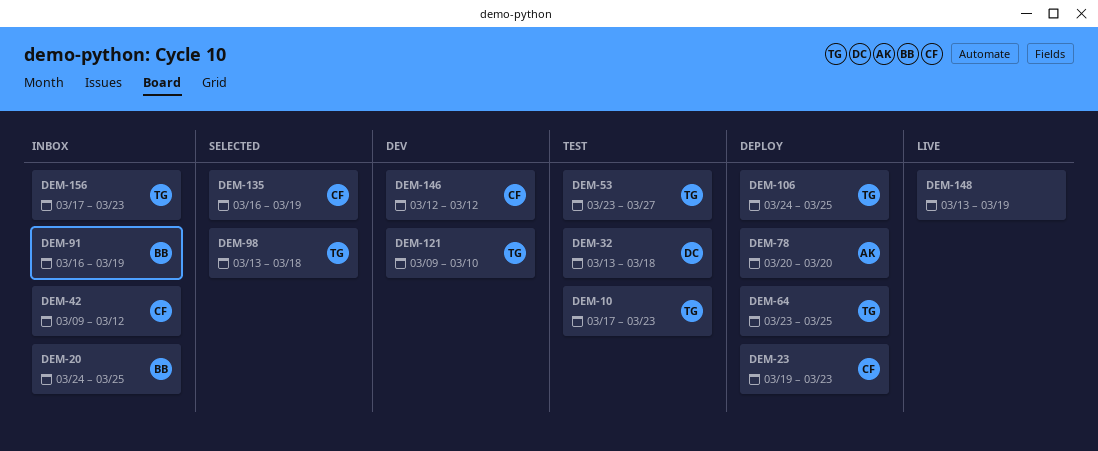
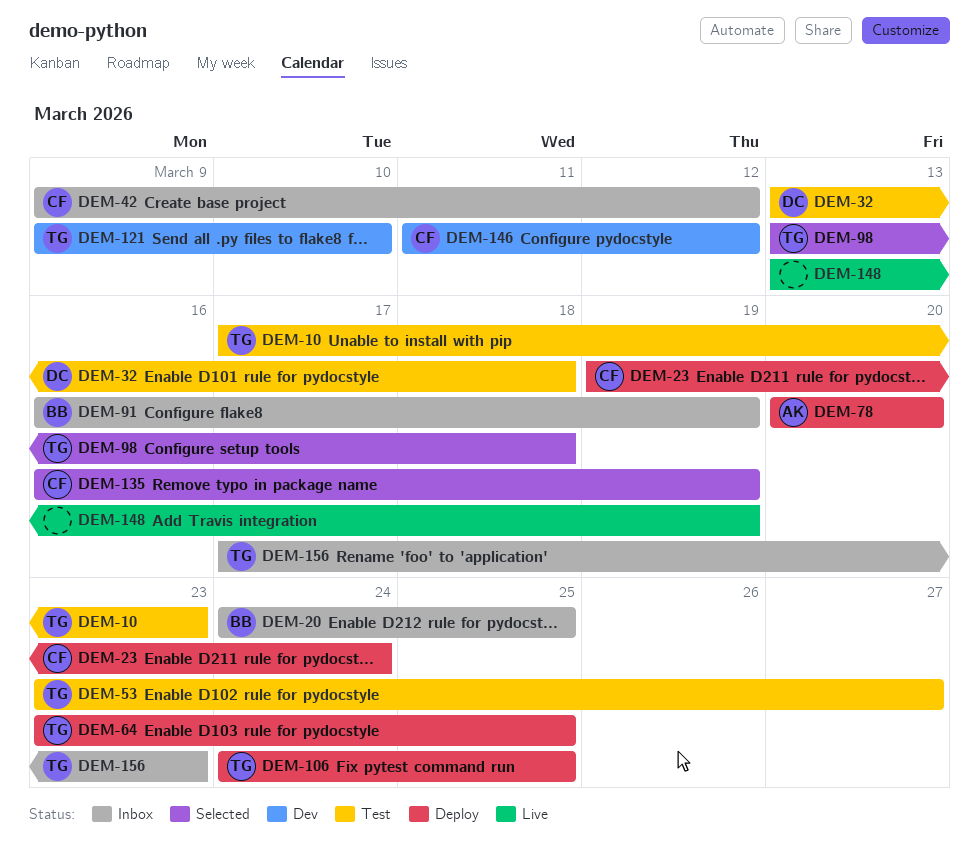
DEM-23, due: Mar 23 -> Mar 24
DEM-146, start: Mar 12 -> Mar 11

